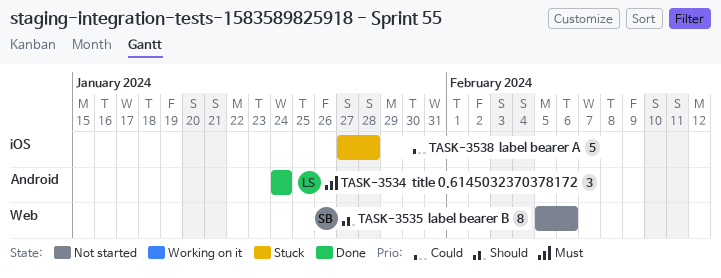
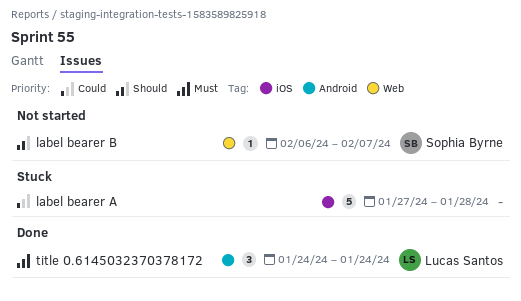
label bearer B, estimate: 8 -> 1
label bearer B, start: Feb 5 -> Feb 6
label bearer B, due: Feb 6 -> Feb 7

